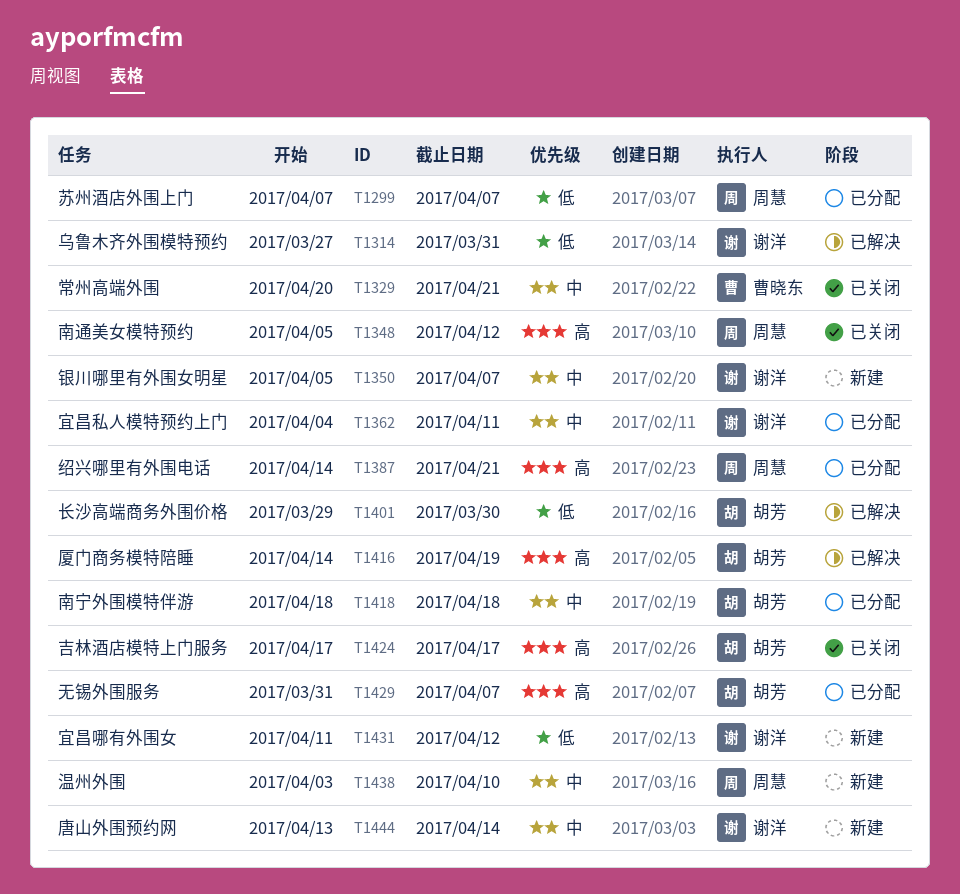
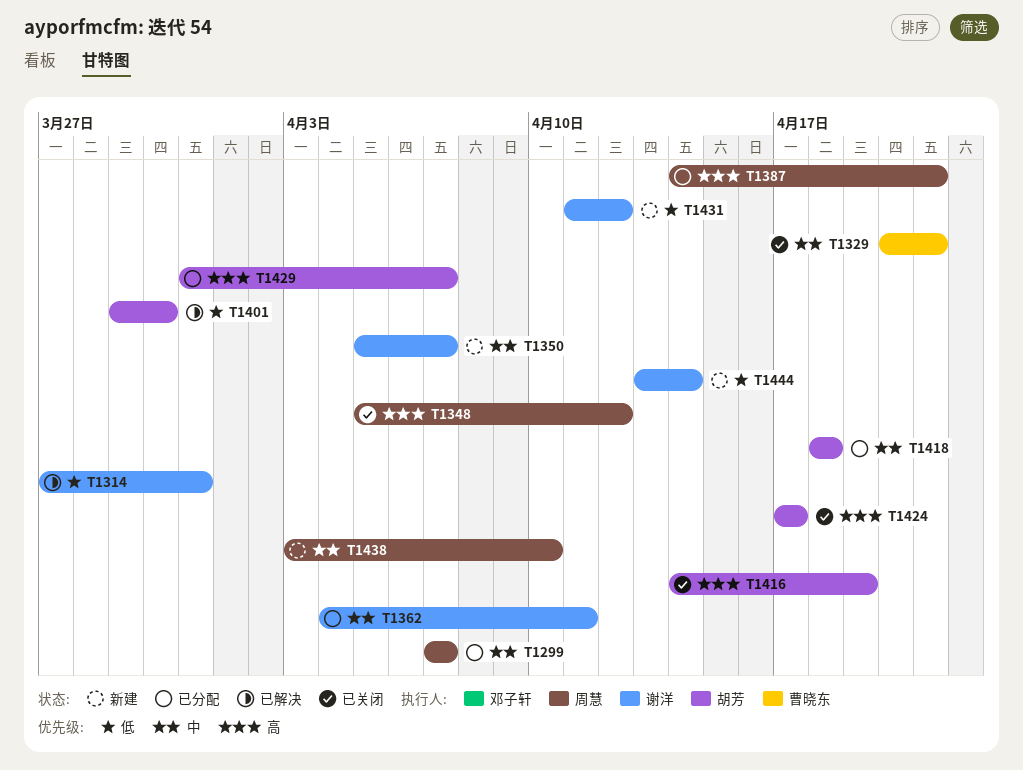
T1299, priority: 低 -> 中
T1416, status: 已解决 -> 已关闭
T1444, priority: 中 -> 低

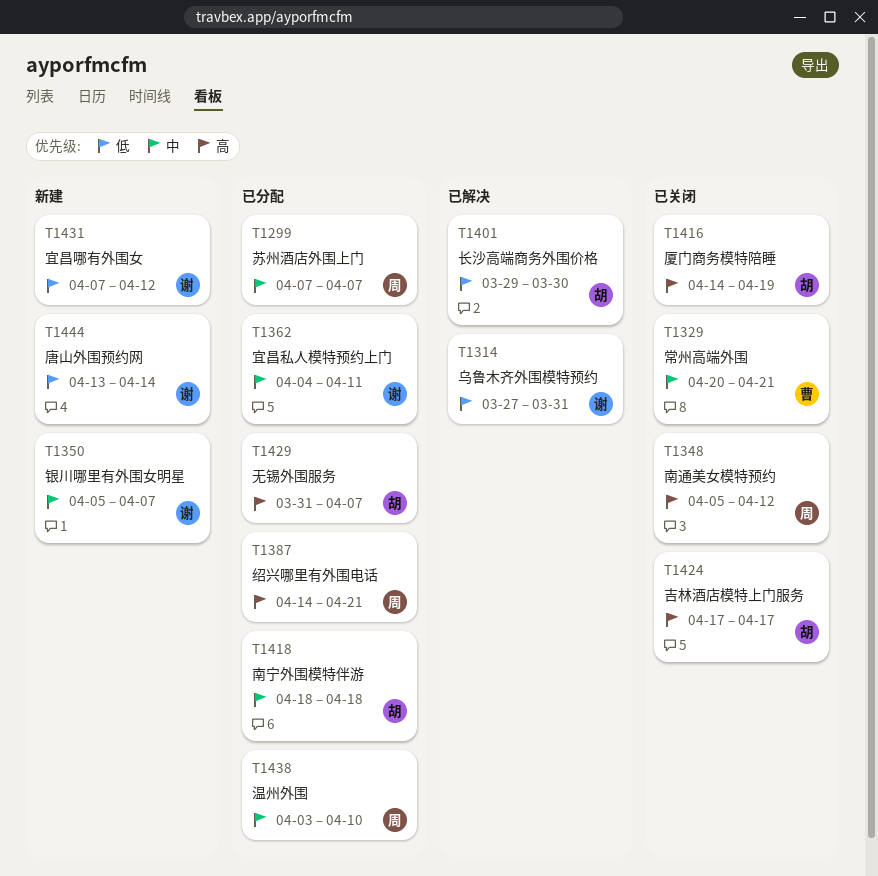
T1431, start: Apr 11 -> Apr 7
T1438, status: 新建 -> 已分配

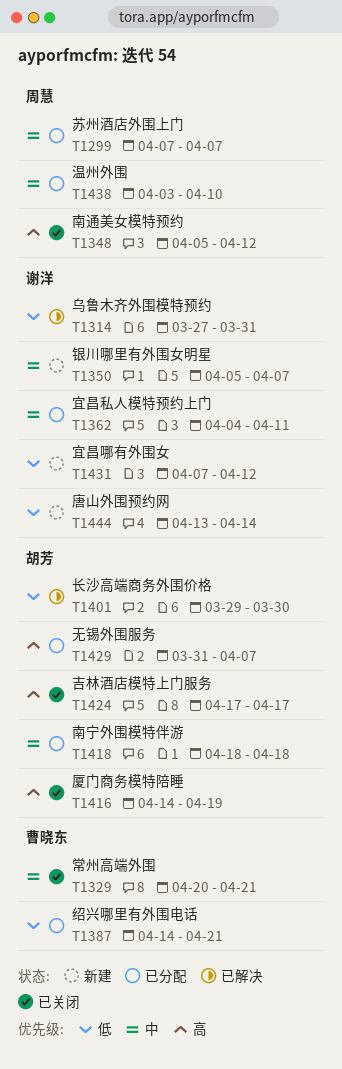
T1387, owner: 周慧 -> 曹晓东
T1387, priority: 高 -> 低

